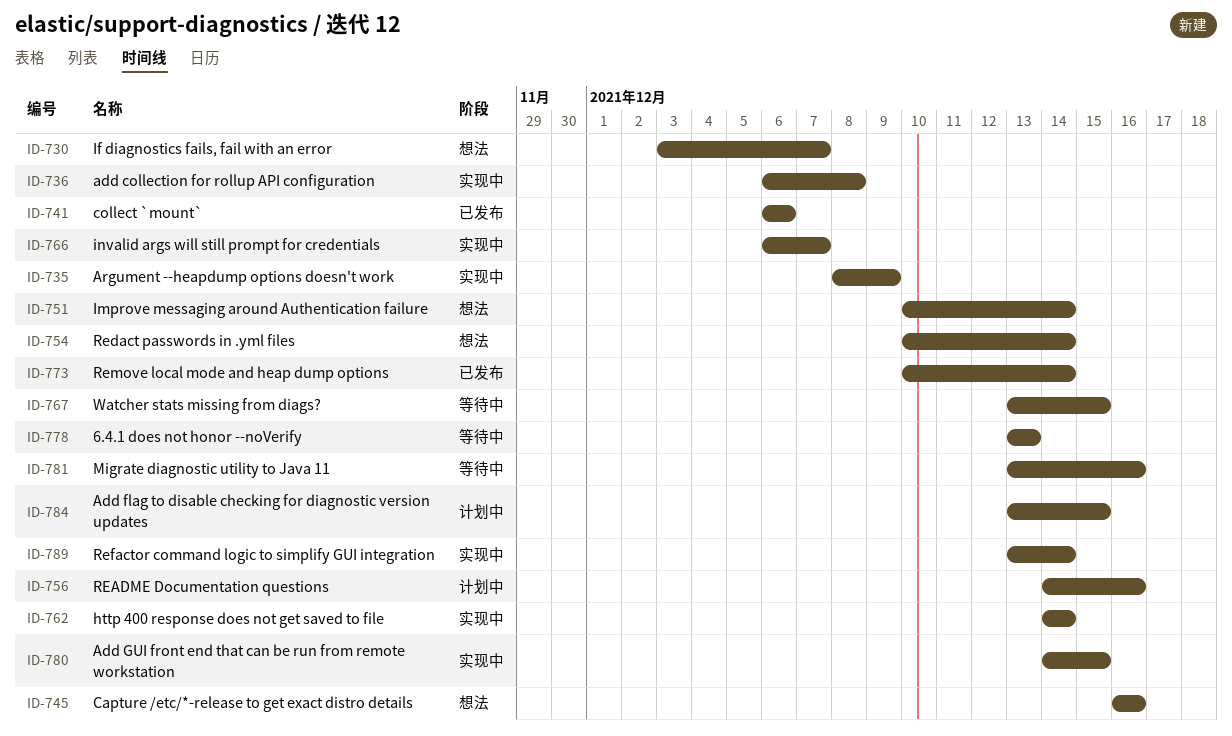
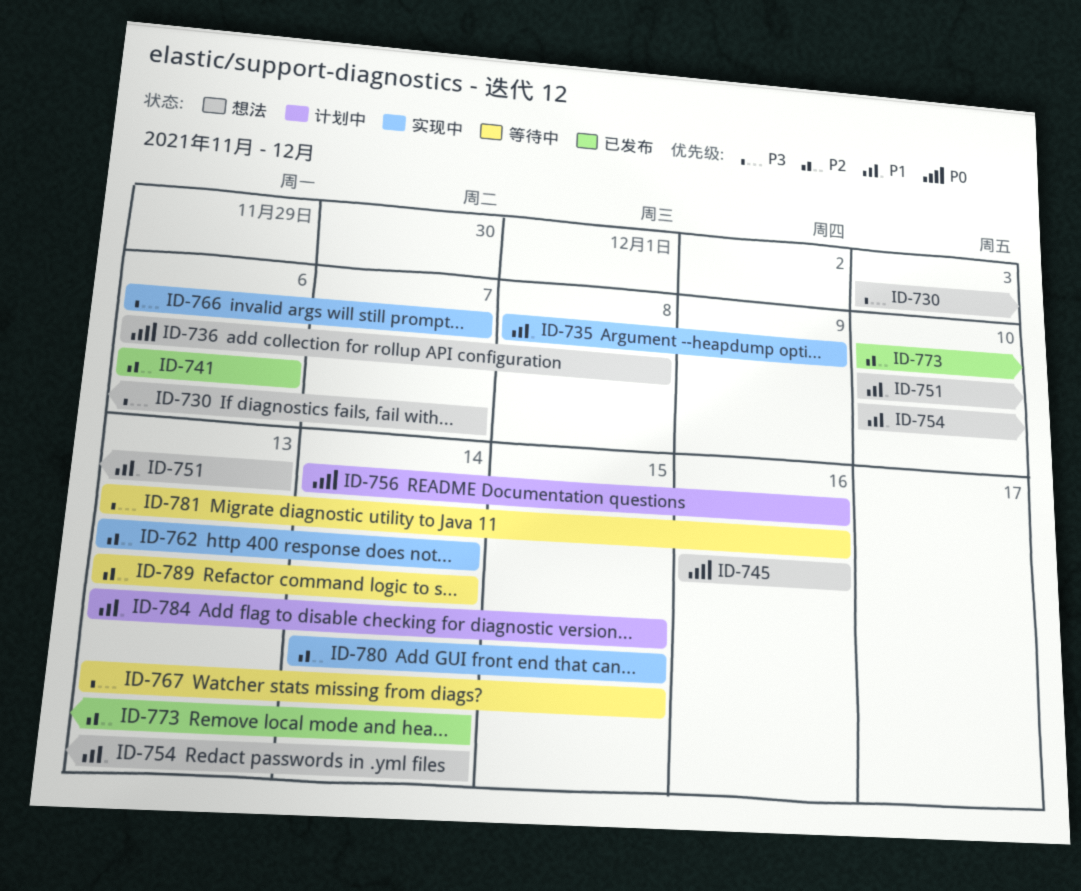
ID-736, status: 实现中 -> 想法
ID-751, due: Dec 14 -> Dec 13
ID-762, start: Dec 14 -> Dec 13
ID-778: present -> none
ID-789, status: 实现中 -> 等待中

